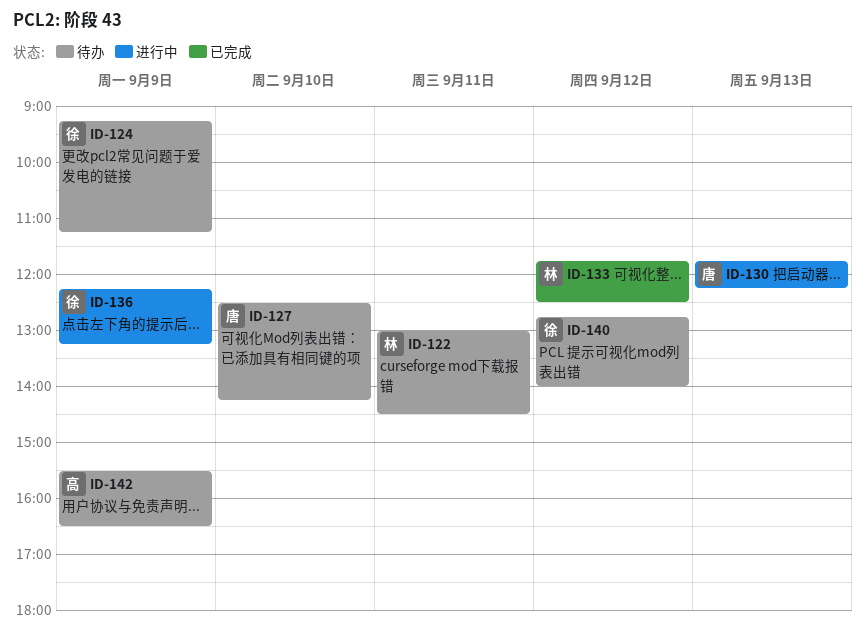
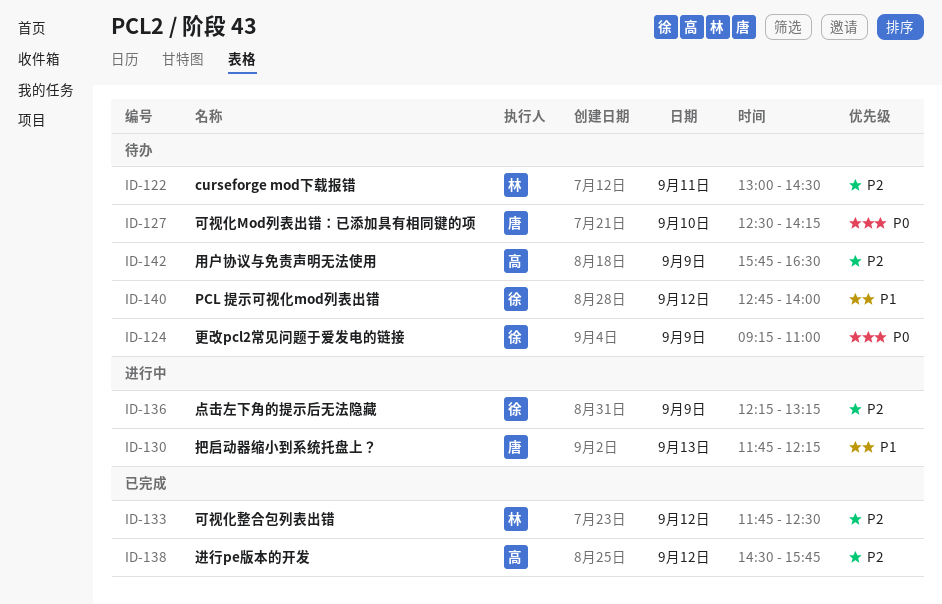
ID-124, ends: 11:15 -> 11:00
ID-138: none -> present
ID-142, begins: 15:30 -> 15:45

